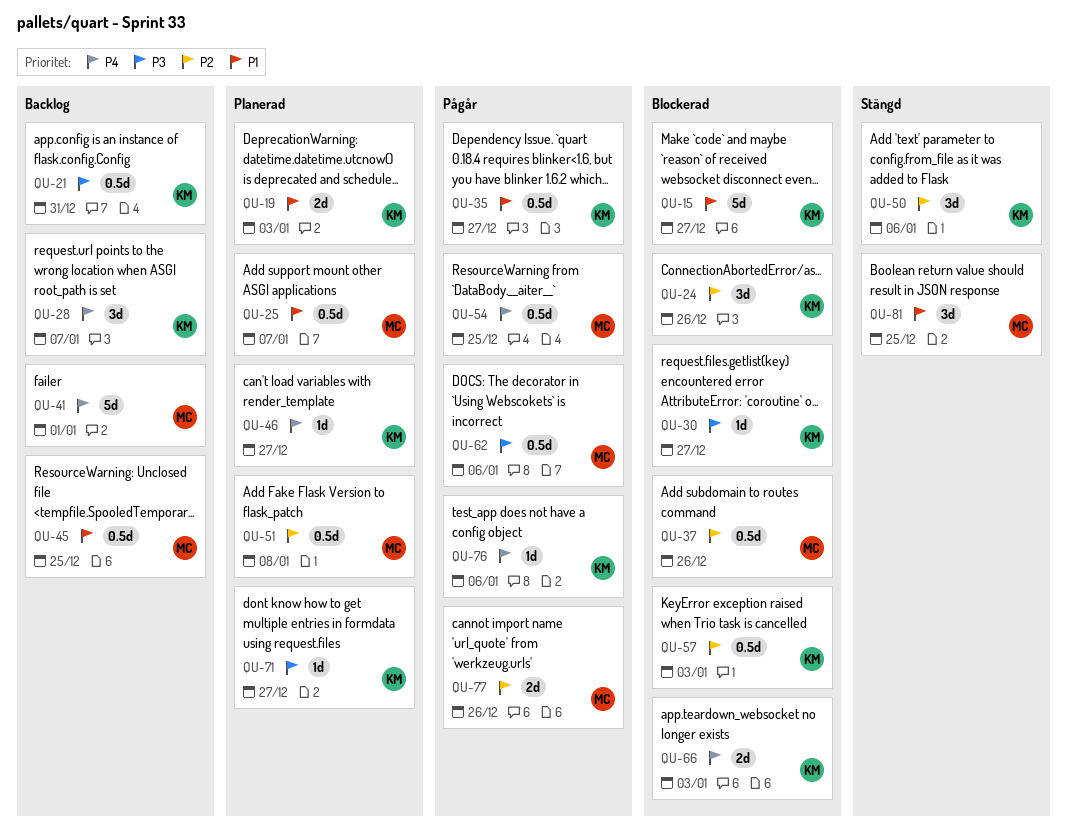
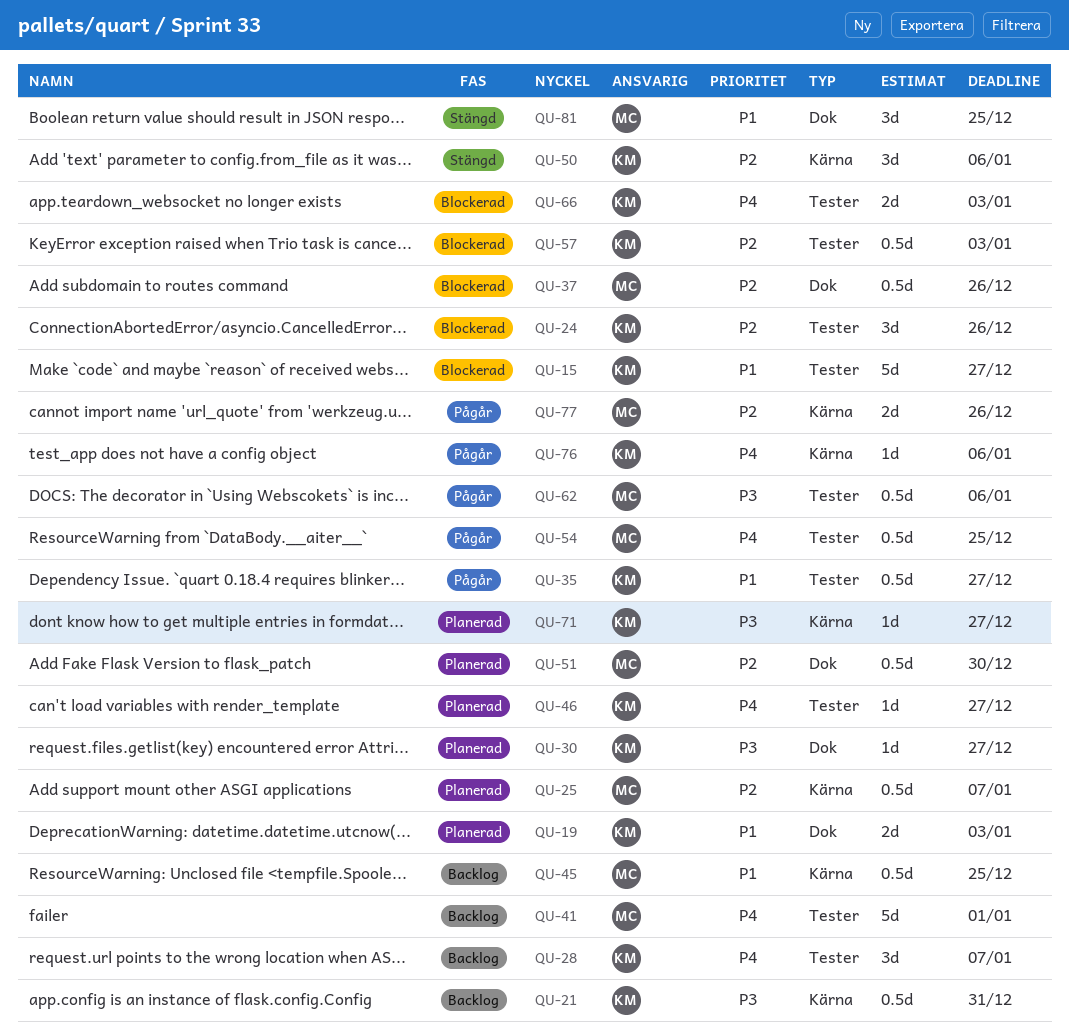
QU-25, priority: P1 -> P2
QU-30, status: Blockerad -> Planerad
QU-51, due: Jan 8 -> Dec 30

